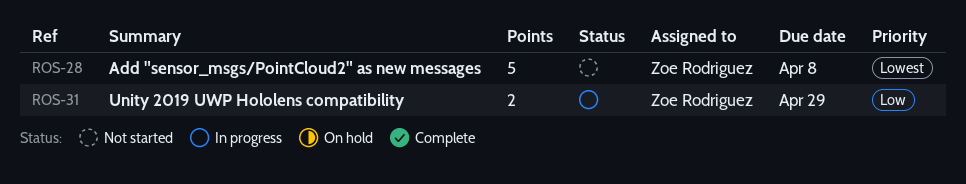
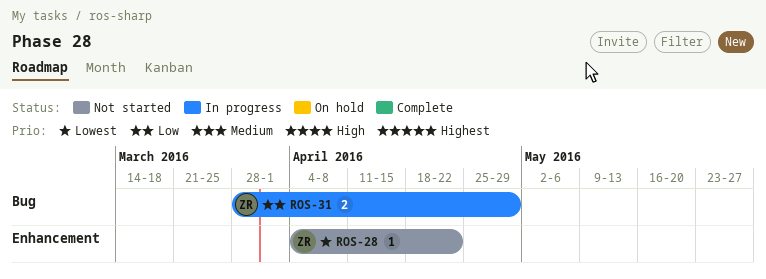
ROS-28, estimate: 5 -> 1
ROS-28, due: Apr 8 -> Apr 22

